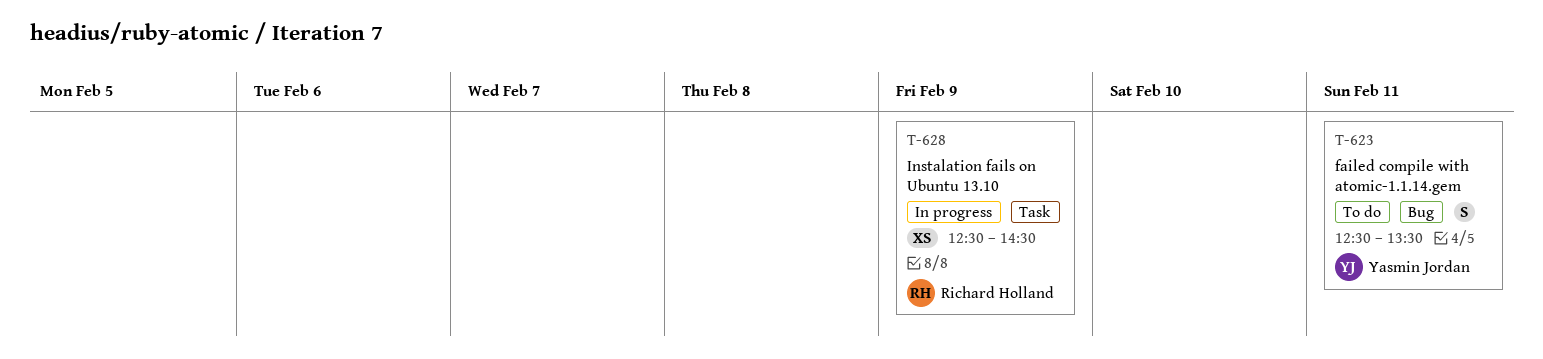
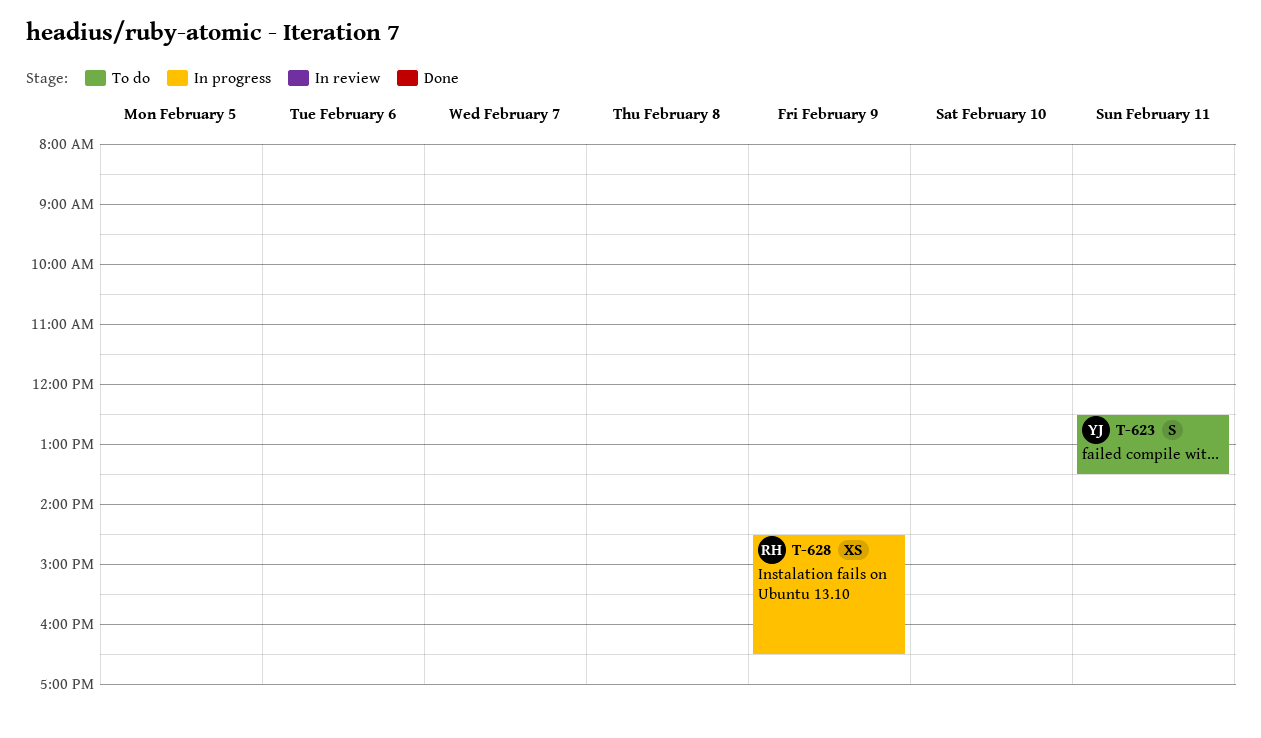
T-628, begins: 12:30 -> 14:30
T-628, ends: 14:30 -> 16:30

